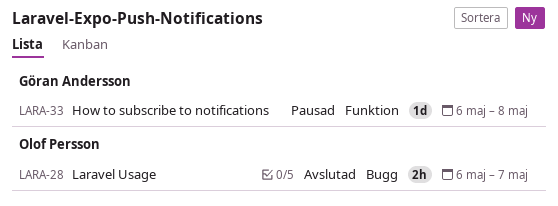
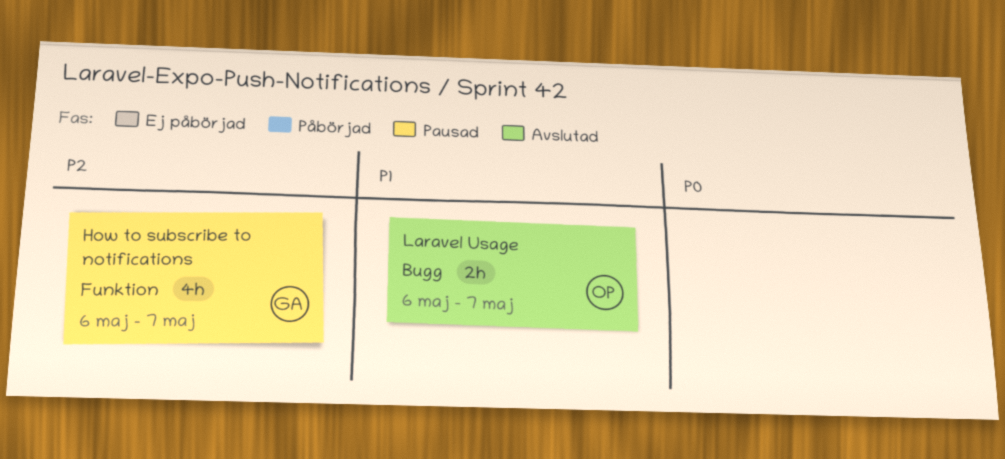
How to subscribe to notifications, estimate: 1d -> 4h
How to subscribe to notifications, due: May 8 -> May 7

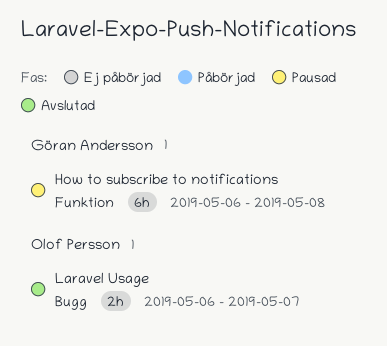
How to subscribe to notifications, estimate: 4h -> 6h
How to subscribe to notifications, due: May 7 -> May 8

